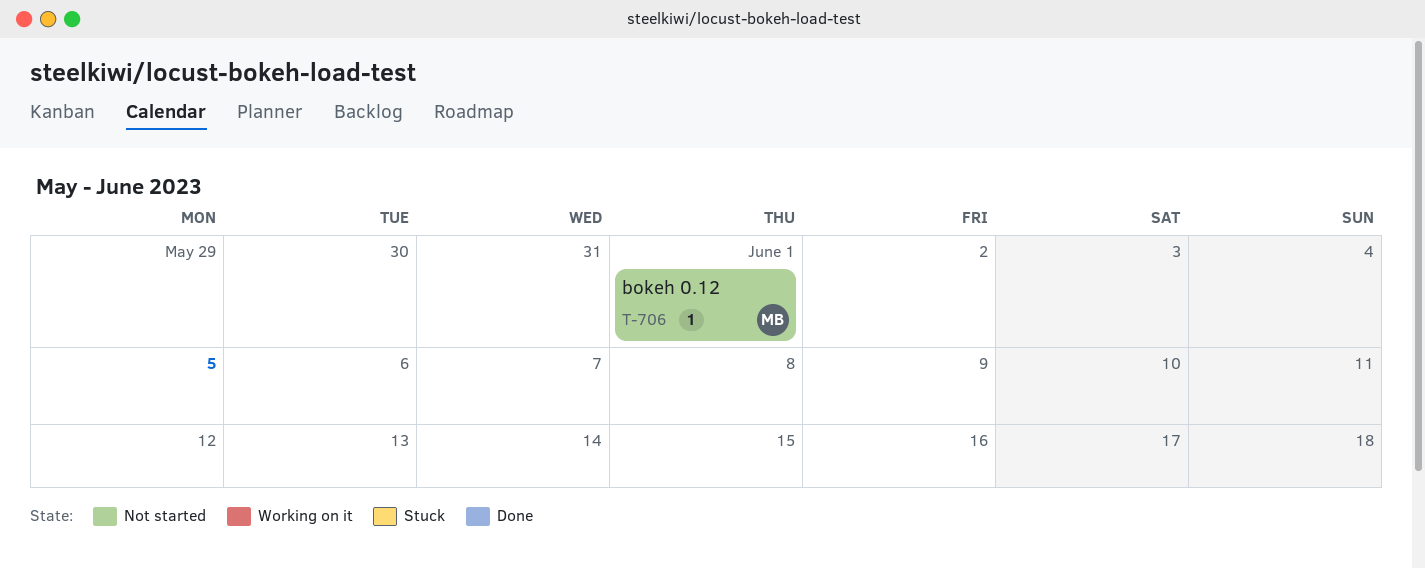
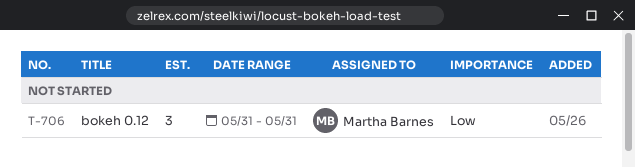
T-706, estimate: 1 -> 3
T-706, due: Jun 1 -> May 31

